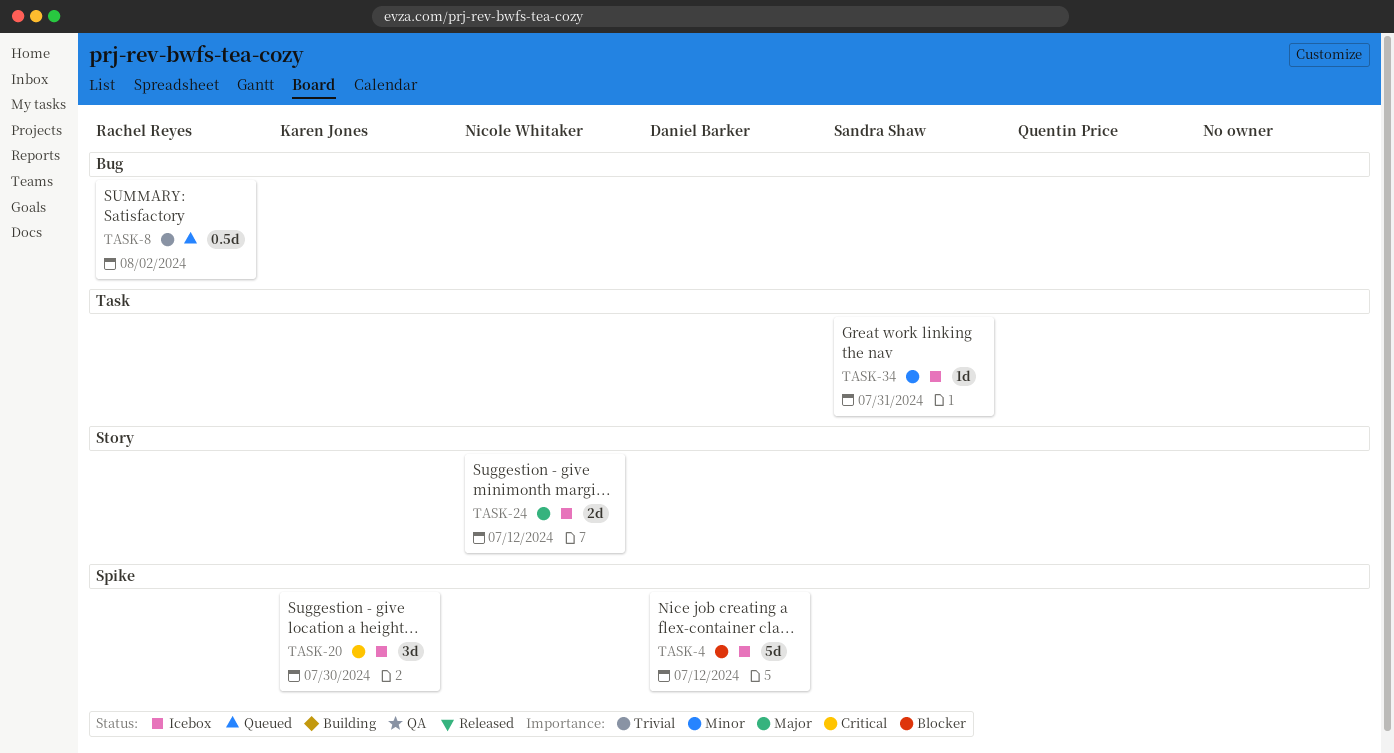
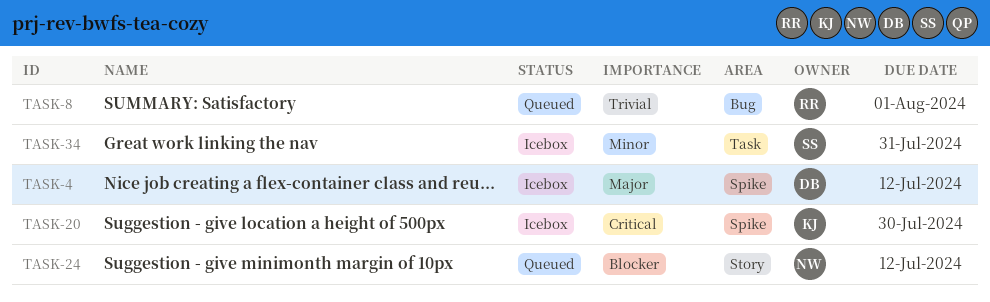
TASK-4, priority: Blocker -> Major
TASK-8, due: Aug 2 -> Aug 1
TASK-24, status: Icebox -> Queued
TASK-24, priority: Major -> Blocker

